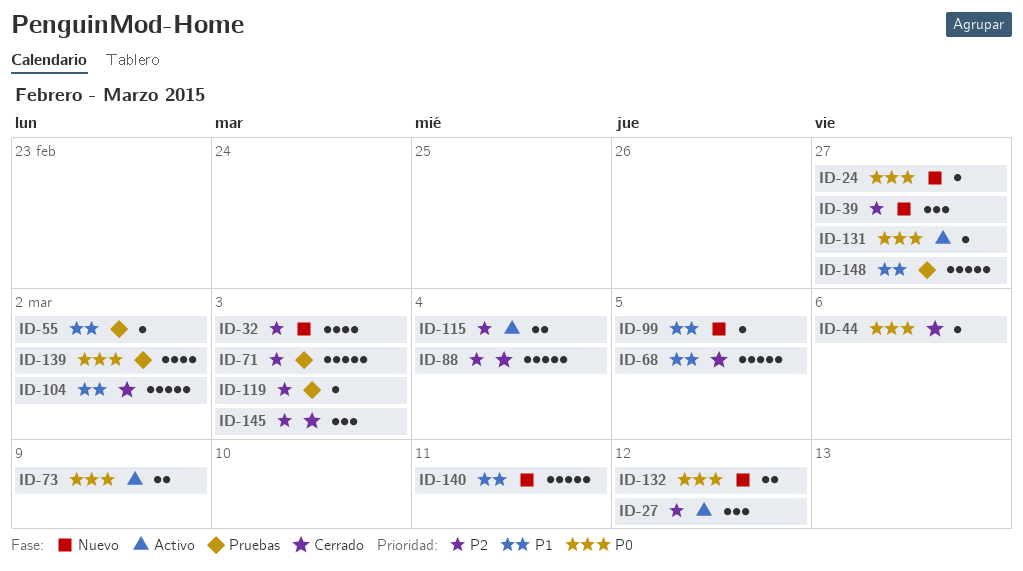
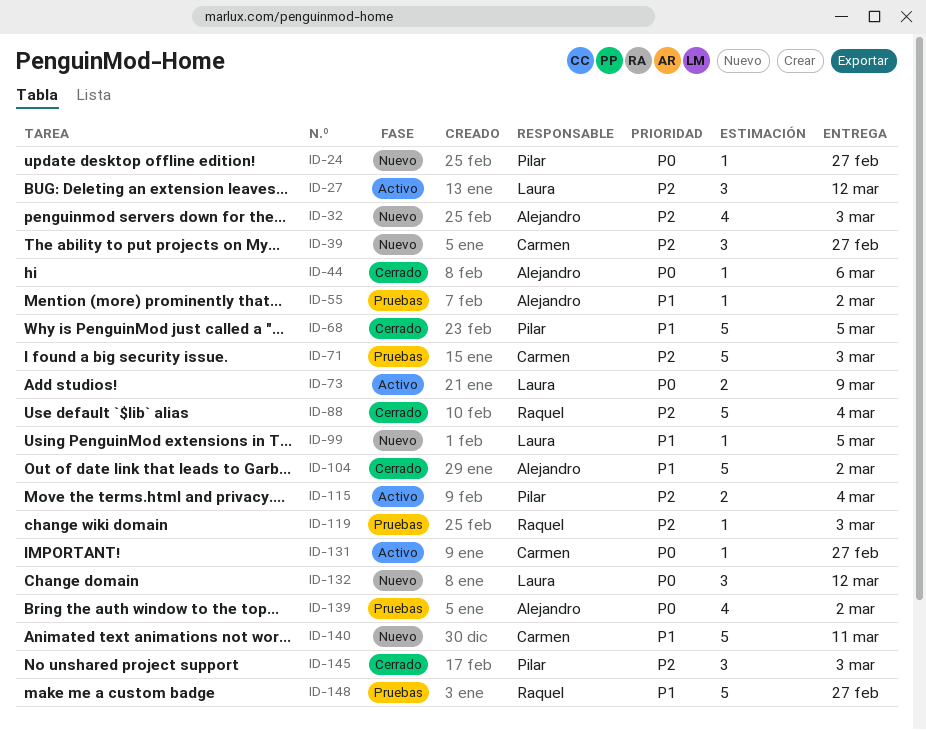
ID-132, estimate: 2 -> 3

